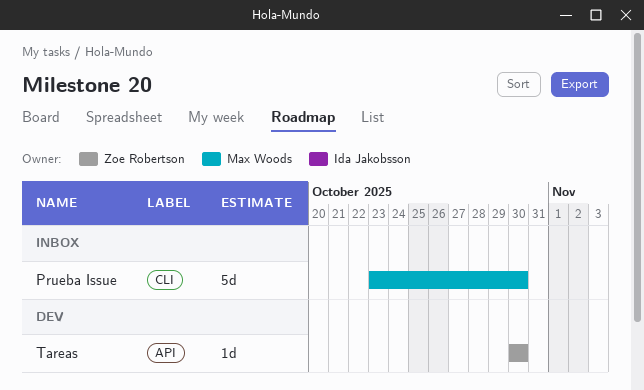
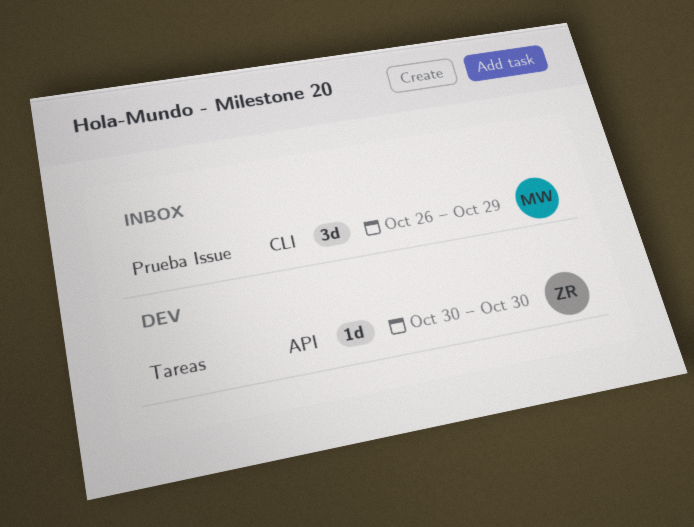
Prueba Issue, estimate: 5d -> 3d
Prueba Issue, start: Oct 23 -> Oct 26
Prueba Issue, due: Oct 30 -> Oct 29

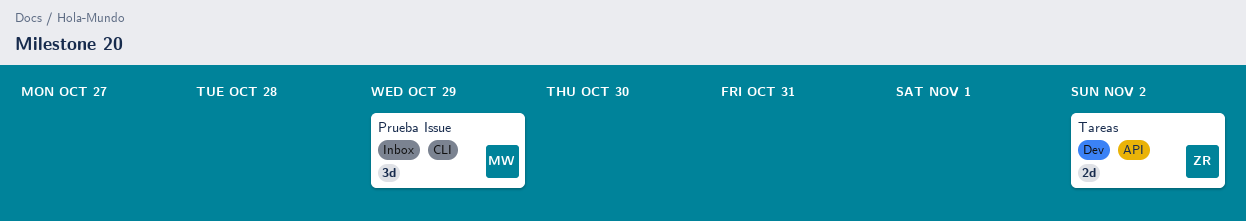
Tareas, estimate: 1d -> 2d
Tareas, due: Oct 30 -> Nov 2

